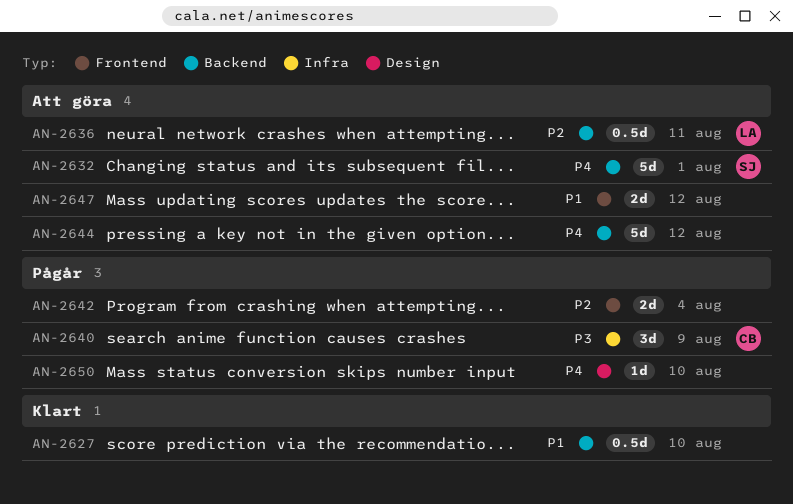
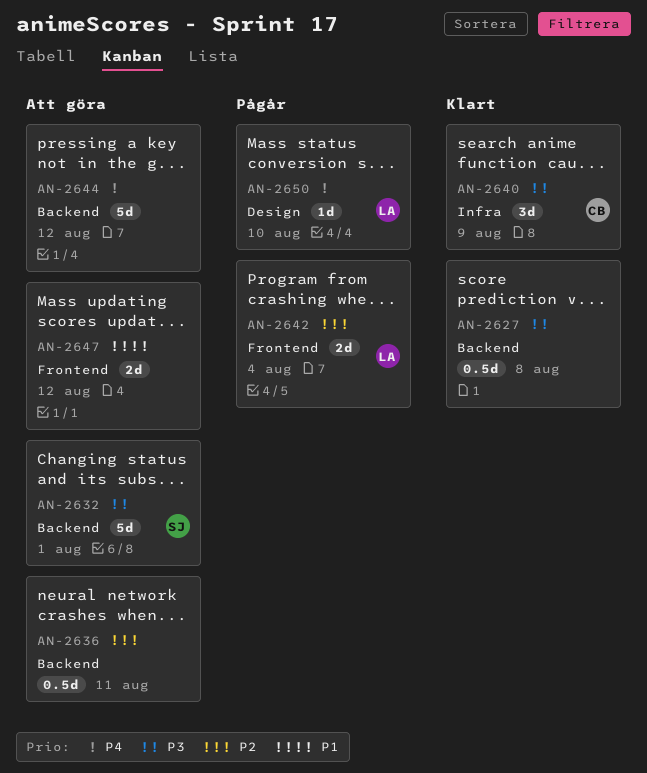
AN-2627, priority: P1 -> P3
AN-2627, due: Aug 10 -> Aug 8
AN-2632, priority: P4 -> P3
AN-2636, owner: LA -> none
AN-2640, status: Pågår -> Klart
AN-2642, owner: none -> LA
AN-2650, owner: none -> LA

